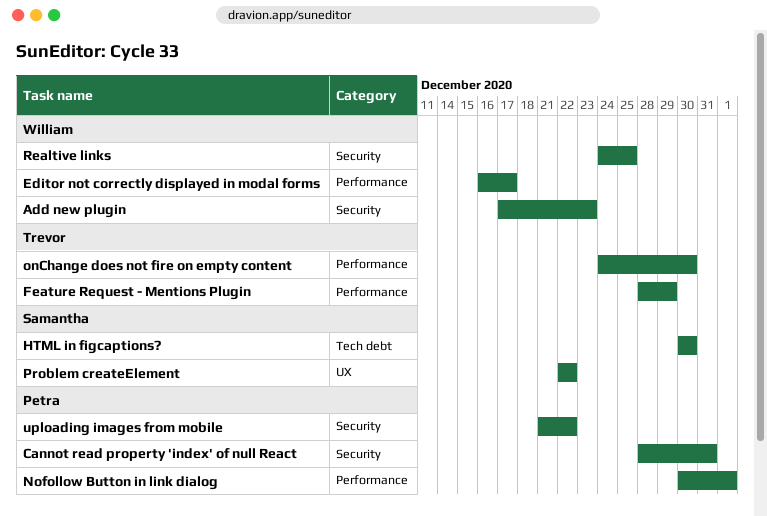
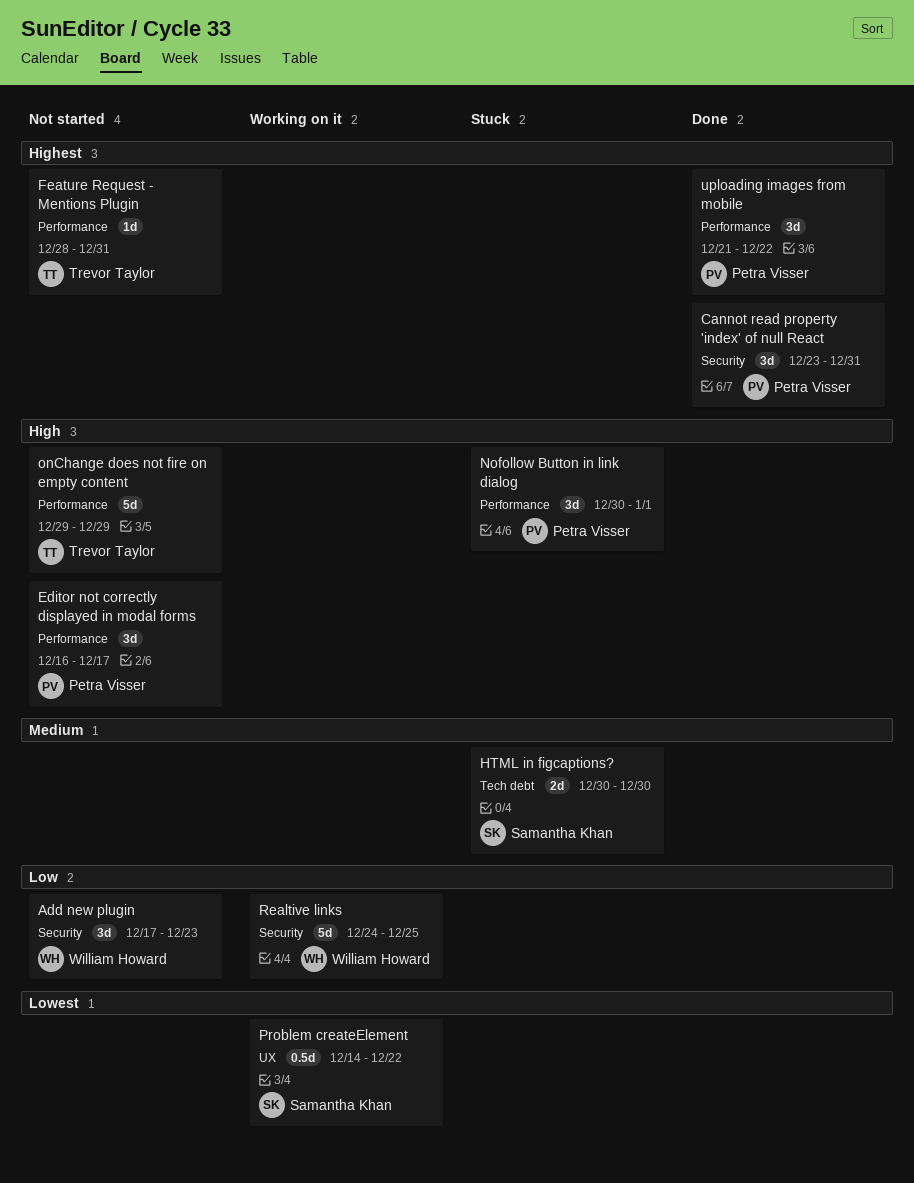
Cannot read property 'index' of null React, start: Dec 28 -> Dec 23
Editor not correctly displayed in modal forms, owner: William Howard -> Petra Visser
Feature Request - Mentions Plugin, due: Dec 29 -> Dec 31
onChange does not fire on empty content, start: Dec 24 -> Dec 29
onChange does not fire on empty content, due: Dec 30 -> Dec 29
Problem createElement, start: Dec 22 -> Dec 14
uploading images from mobile, label: Security -> Performance

